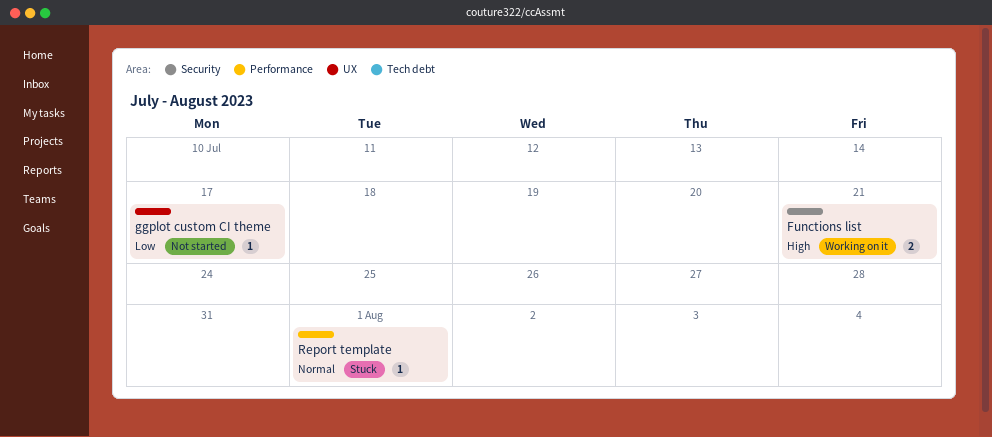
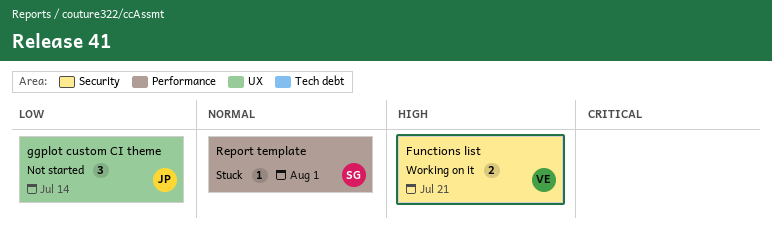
ggplot custom CI theme, estimate: 1 -> 3
ggplot custom CI theme, due: Jul 17 -> Jul 14

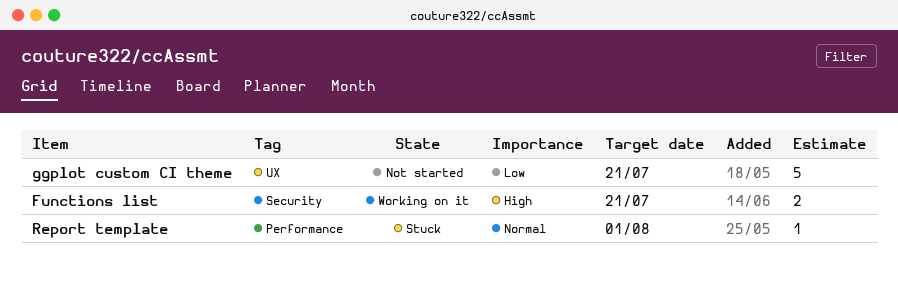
ggplot custom CI theme, estimate: 3 -> 5
ggplot custom CI theme, due: Jul 14 -> Jul 21

